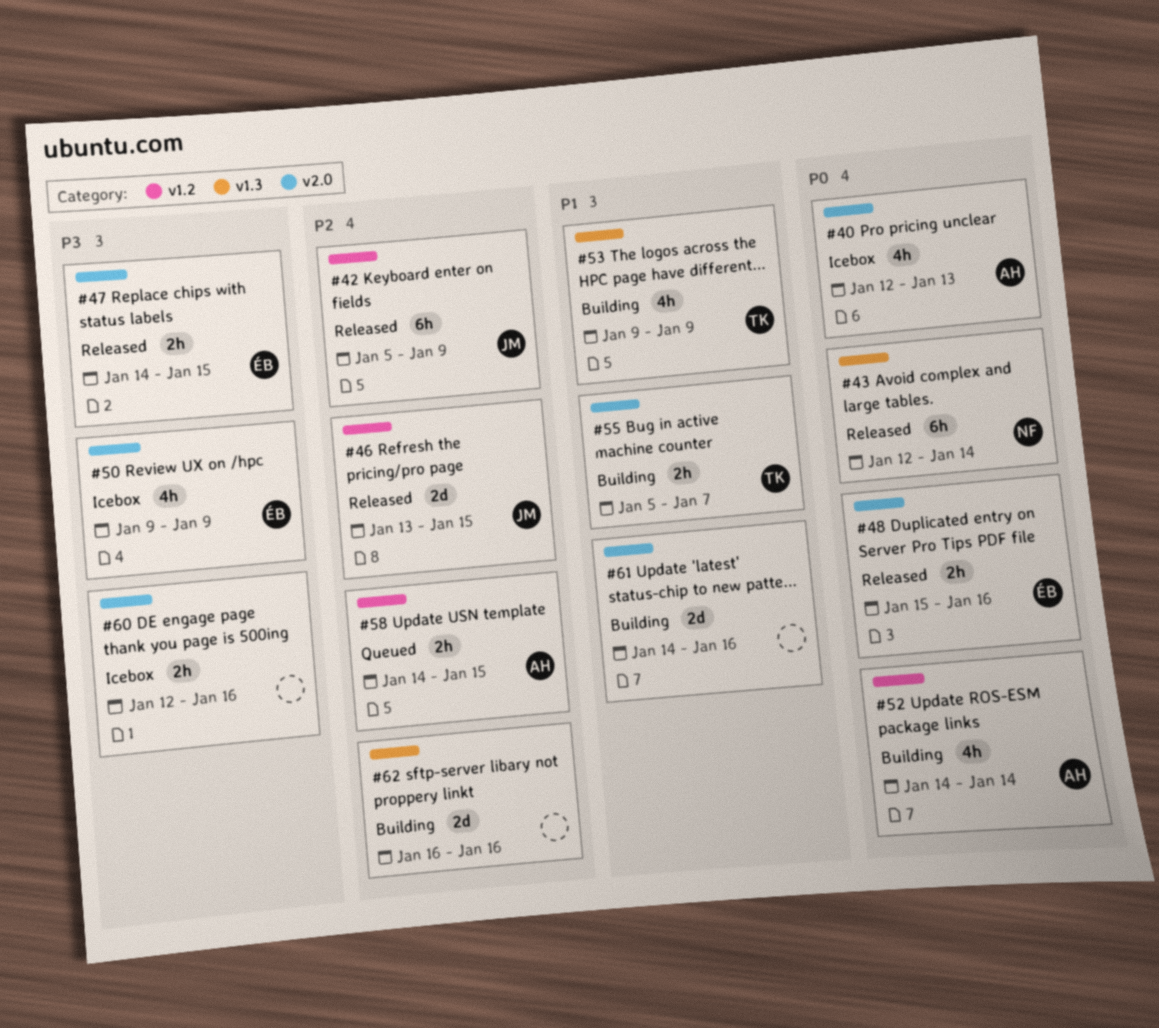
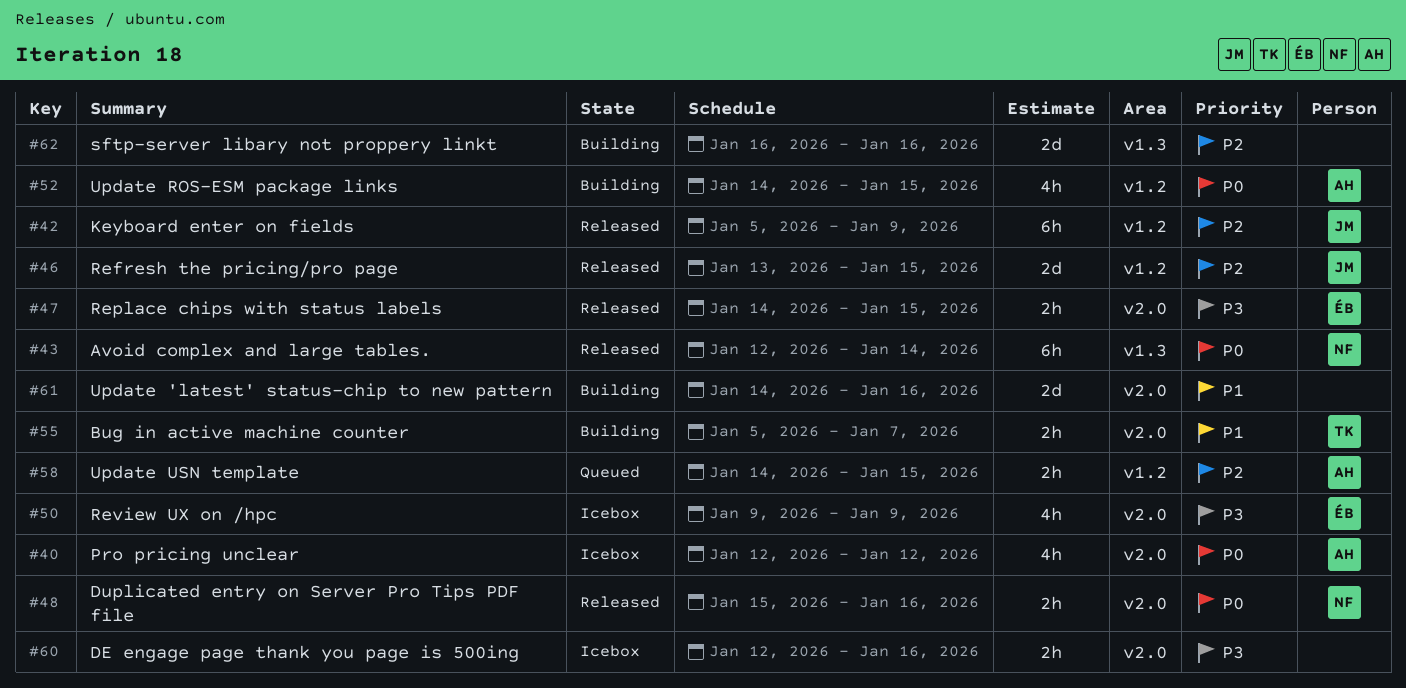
#40, due: Jan 13 -> Jan 12
#48, owner: ÉB -> NF
#52, due: Jan 14 -> Jan 15
#53: present -> none

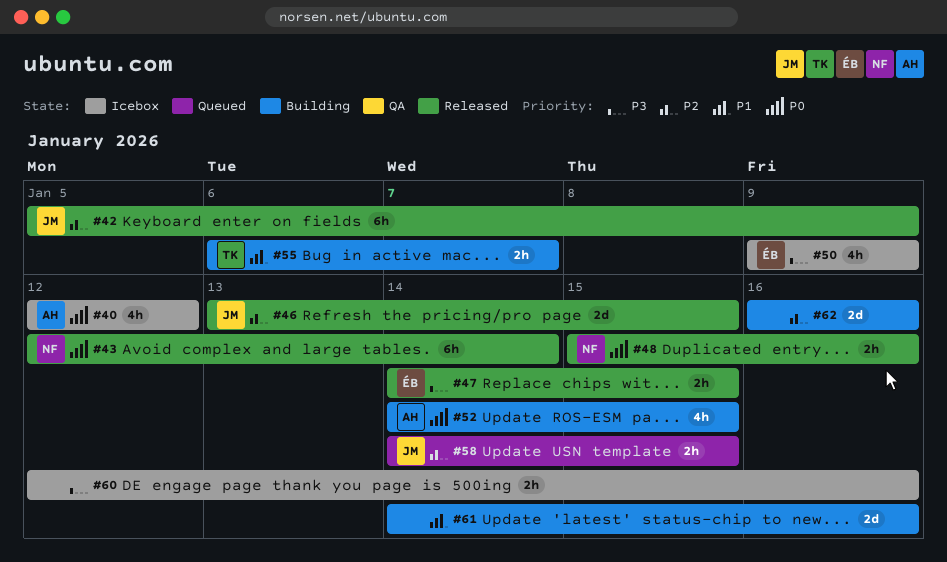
#55, start: Jan 5 -> Jan 6
#58, owner: AH -> JM

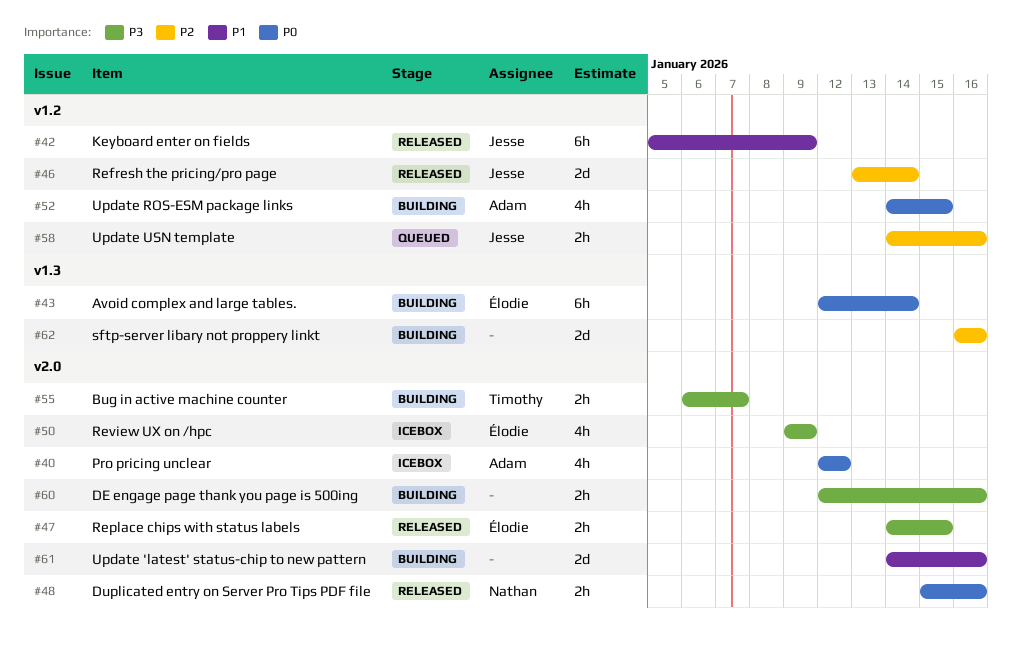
#42, priority: P2 -> P1
#43, status: Released -> Building
#43, owner: Nathan -> Élodie
#46, due: Jan 15 -> Jan 14
#55, priority: P1 -> P3
#58, due: Jan 15 -> Jan 16
#60, status: Icebox -> Building

